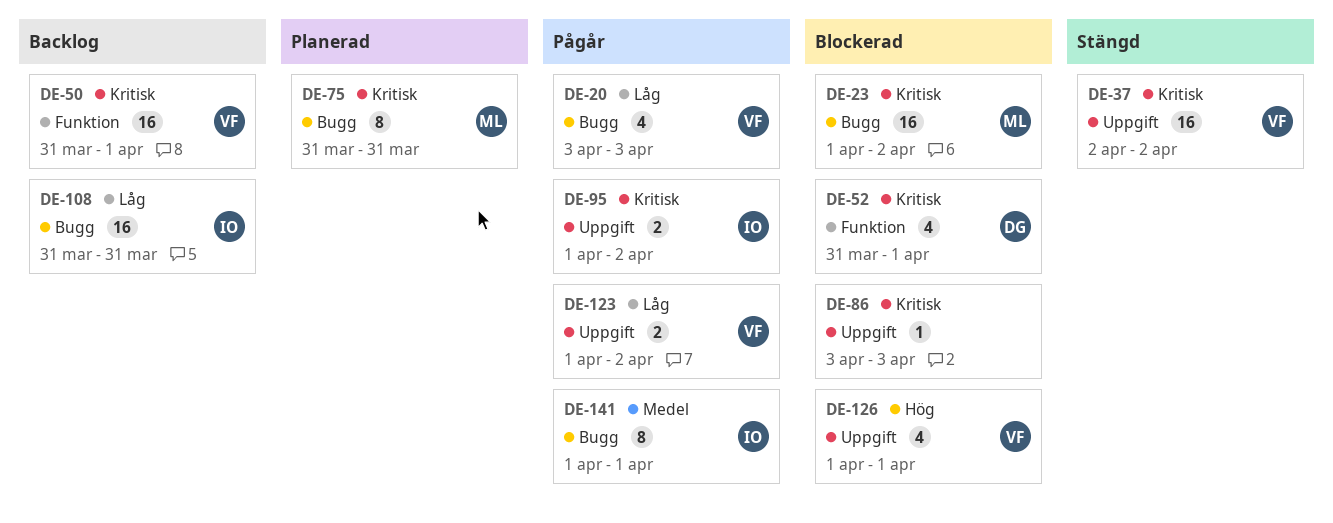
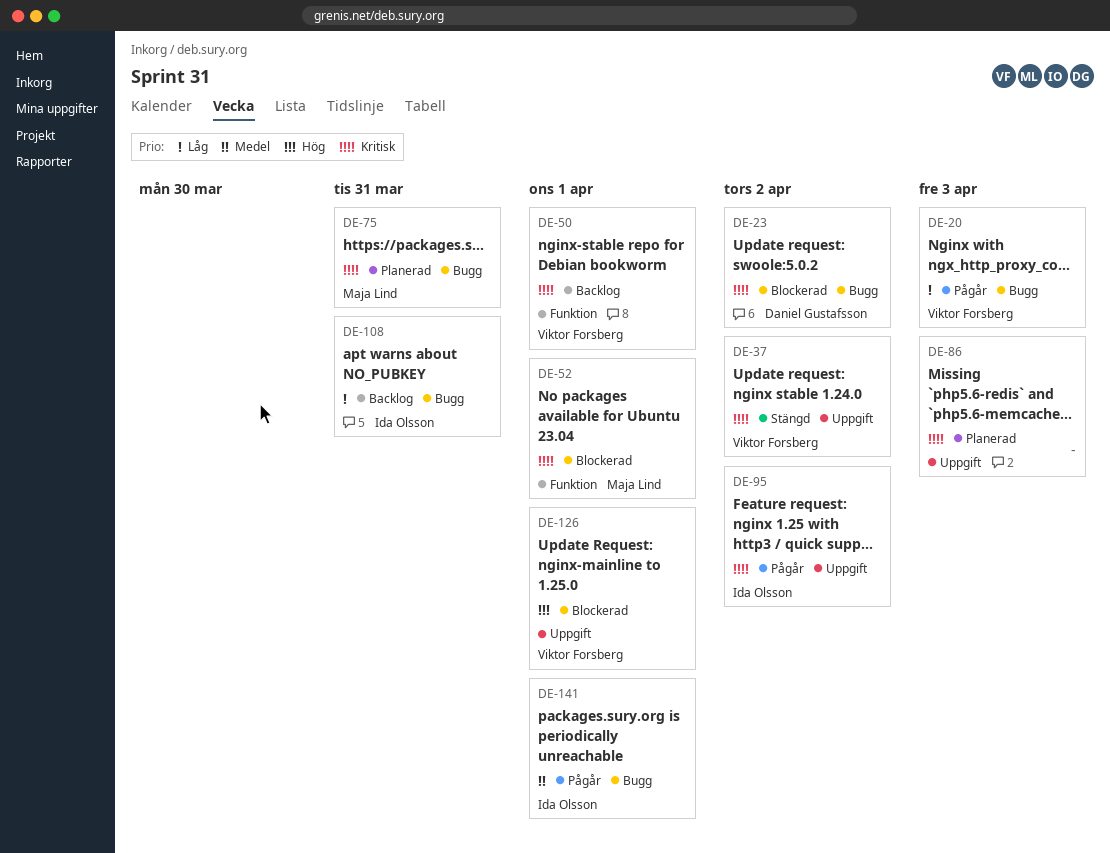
DE-23, owner: Maja Lind -> Daniel Gustafsson
DE-52, owner: Daniel Gustafsson -> Maja Lind
DE-86, status: Blockerad -> Planerad
DE-123: present -> none

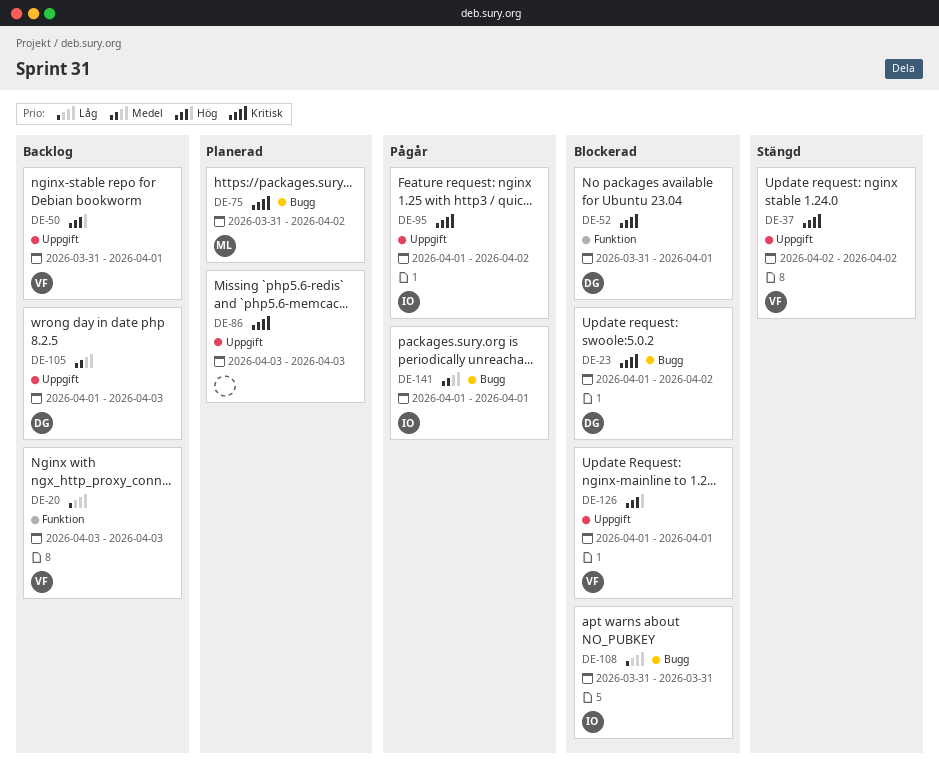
DE-20, status: Pågår -> Backlog
DE-20, label: Bugg -> Funktion
DE-50, priority: Kritisk -> Hög
DE-50, label: Funktion -> Uppgift
DE-52, owner: Maja Lind -> Daniel Gustafsson
DE-75, due: Mar 31 -> Apr 2
DE-105: none -> present
DE-108, status: Backlog -> Blockerad

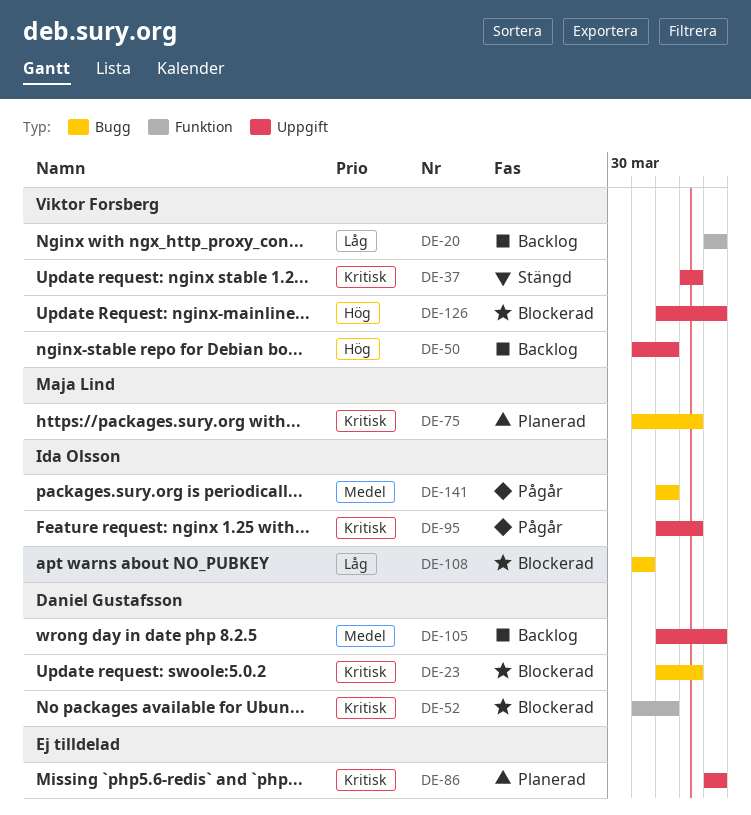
DE-126, due: Apr 1 -> Apr 3

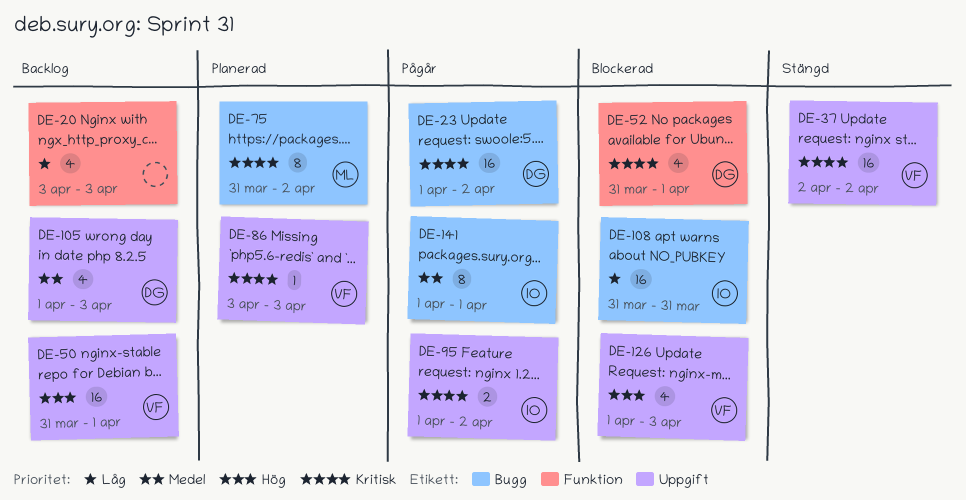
DE-20, owner: Viktor Forsberg -> none
DE-23, status: Blockerad -> Pågår
DE-86, owner: none -> Viktor Forsberg

